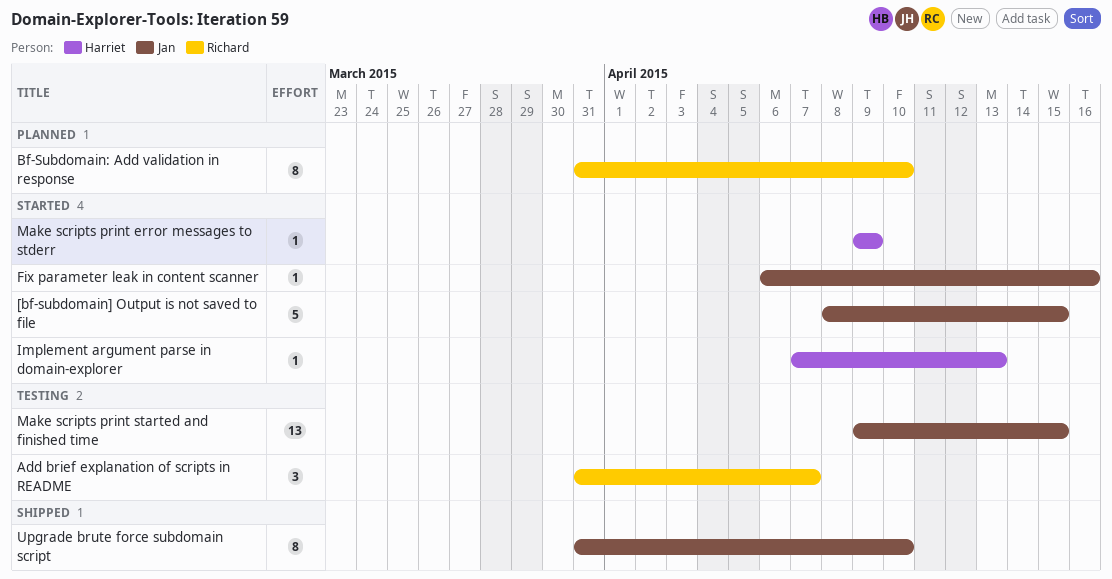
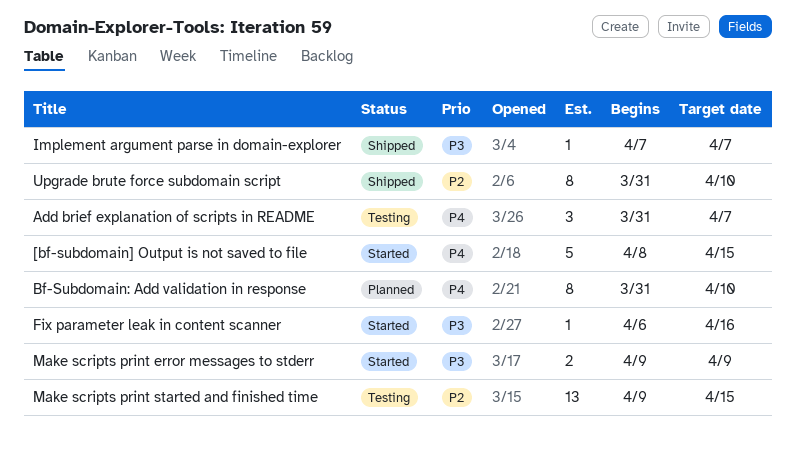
Implement argument parse in domain-explorer, status: Started -> Shipped
Implement argument parse in domain-explorer, due: Apr 13 -> Apr 7
Make scripts print error messages to stderr, estimate: 1 -> 2

